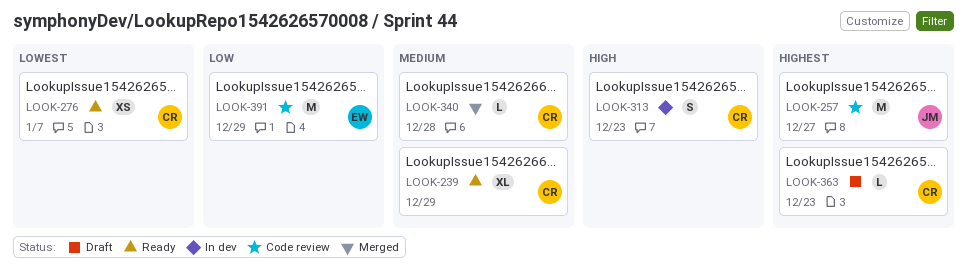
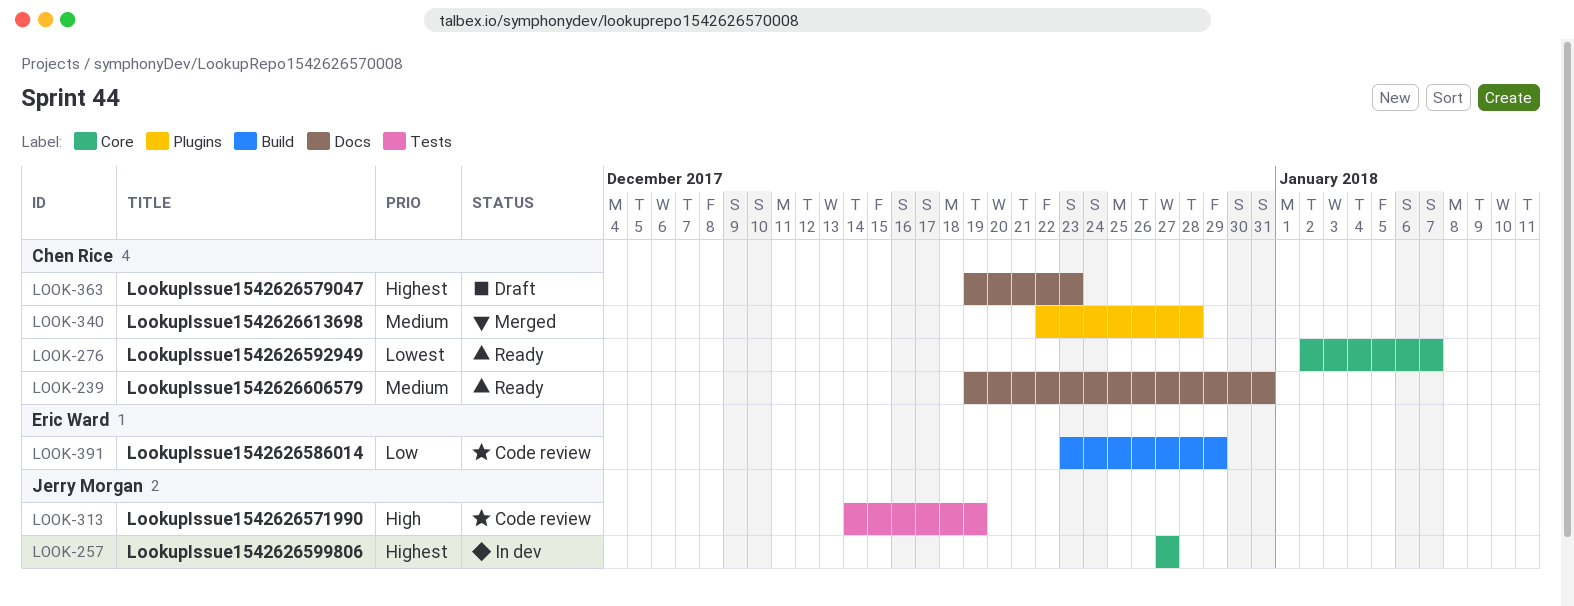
LOOK-239, due: Dec 29 -> Dec 31
LOOK-257, status: Code review -> In dev
LOOK-313, status: In dev -> Code review
LOOK-313, owner: Chen Rice -> Jerry Morgan
LOOK-313, due: Dec 23 -> Dec 19

